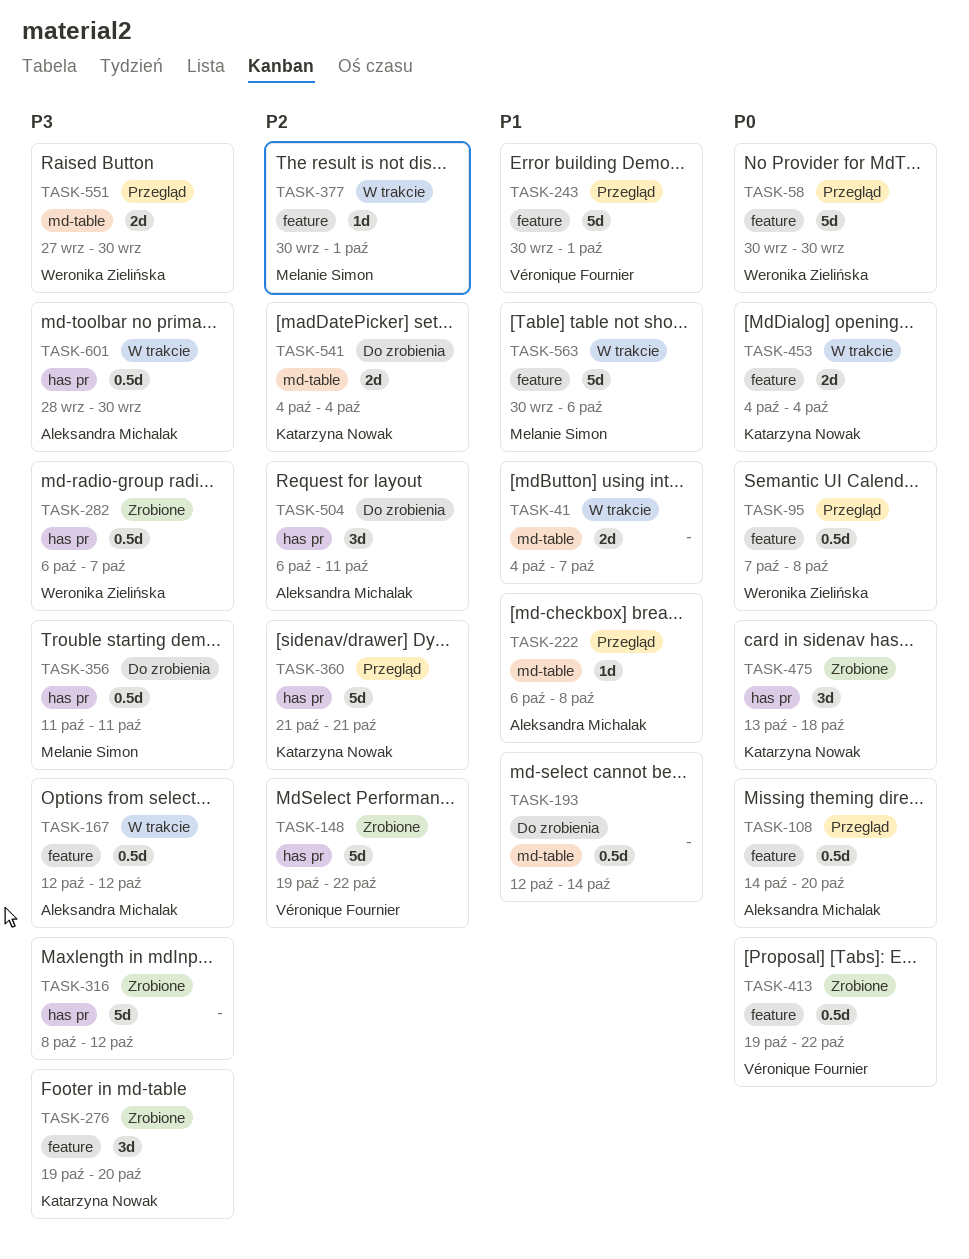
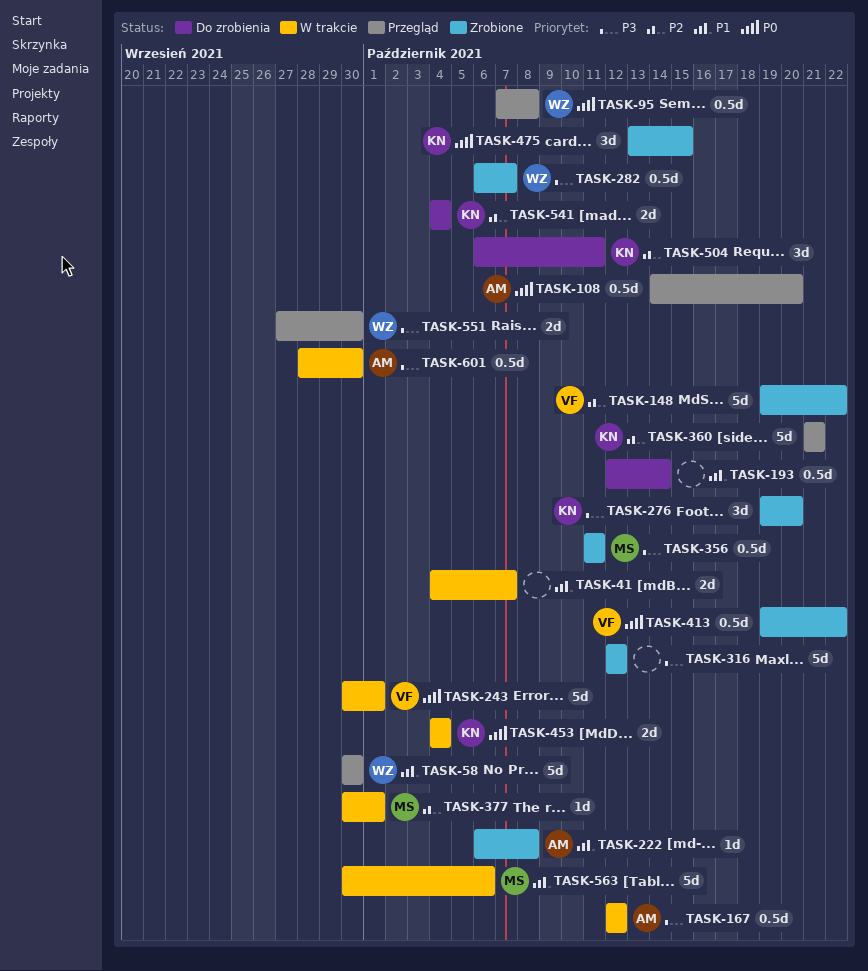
TASK-58, priority: P0 -> P1
TASK-222, status: Przegląd -> Zrobione
TASK-243, status: Przegląd -> W trakcie
TASK-243, priority: P1 -> P0
TASK-316, start: Oct 8 -> Oct 12
TASK-356, status: Do zrobienia -> Zrobione
TASK-475, due: Oct 18 -> Oct 15
TASK-504, owner: Aleksandra Michalak -> Katarzyna Nowak

